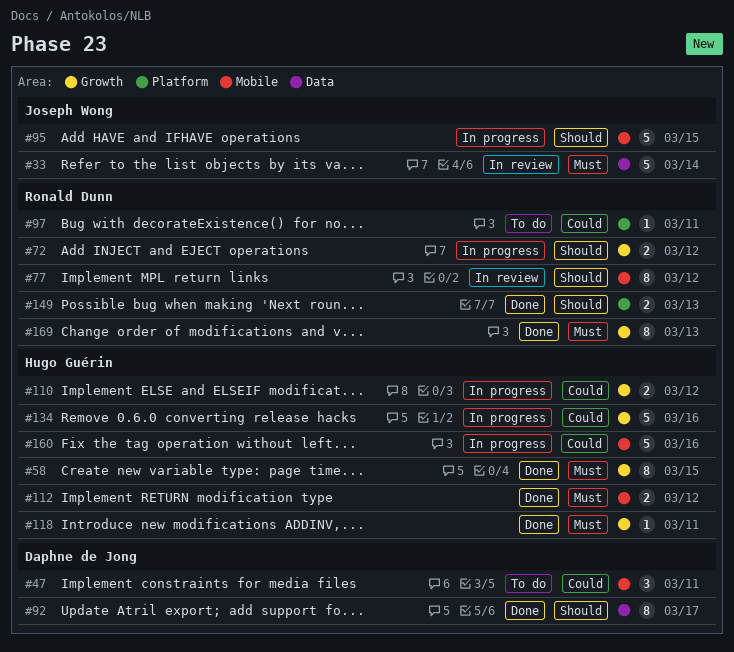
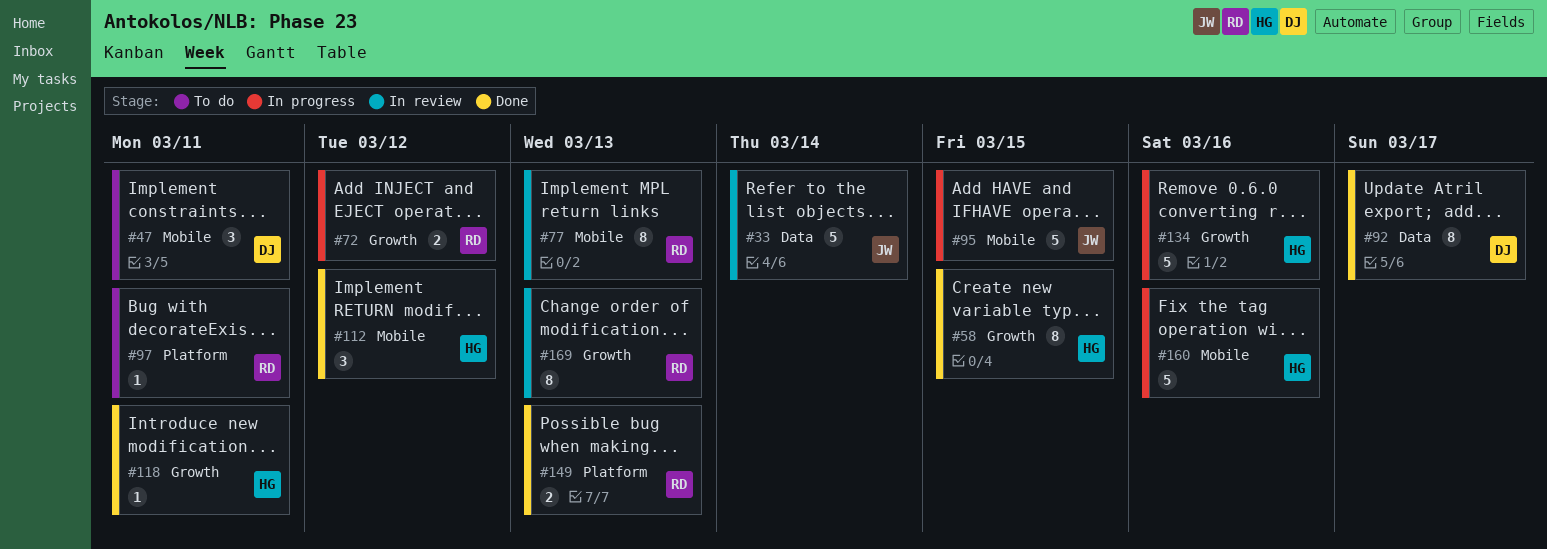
#77, due: Mar 12 -> Mar 13
#110: present -> none
#112, estimate: 2 -> 3
#169, status: Done -> In review

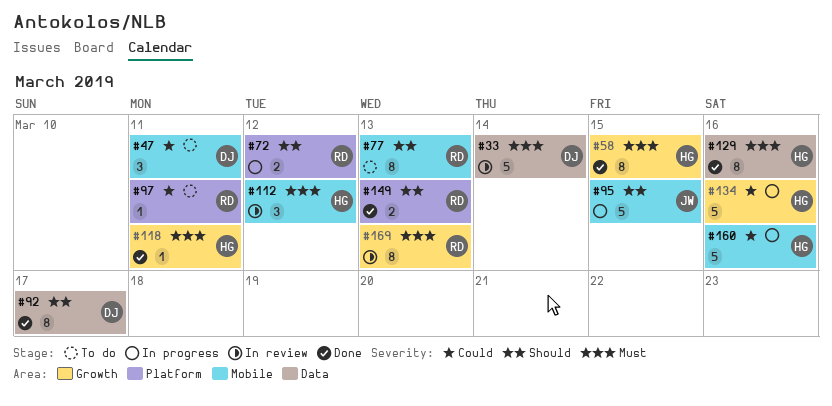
#33, owner: JW -> DJ
#72, label: Growth -> Platform
#77, status: In review -> To do
#112, status: Done -> In review
#129: none -> present

